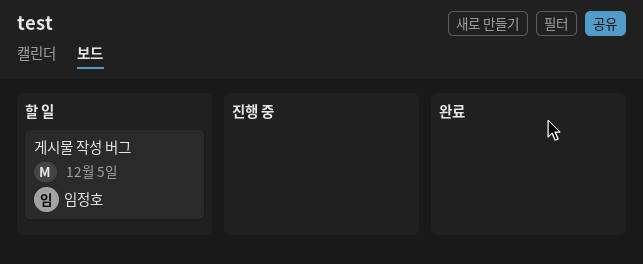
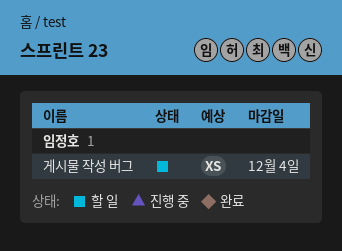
게시물 작성 버그, estimate: M -> XS
게시물 작성 버그, due: Dec 5 -> Dec 4

